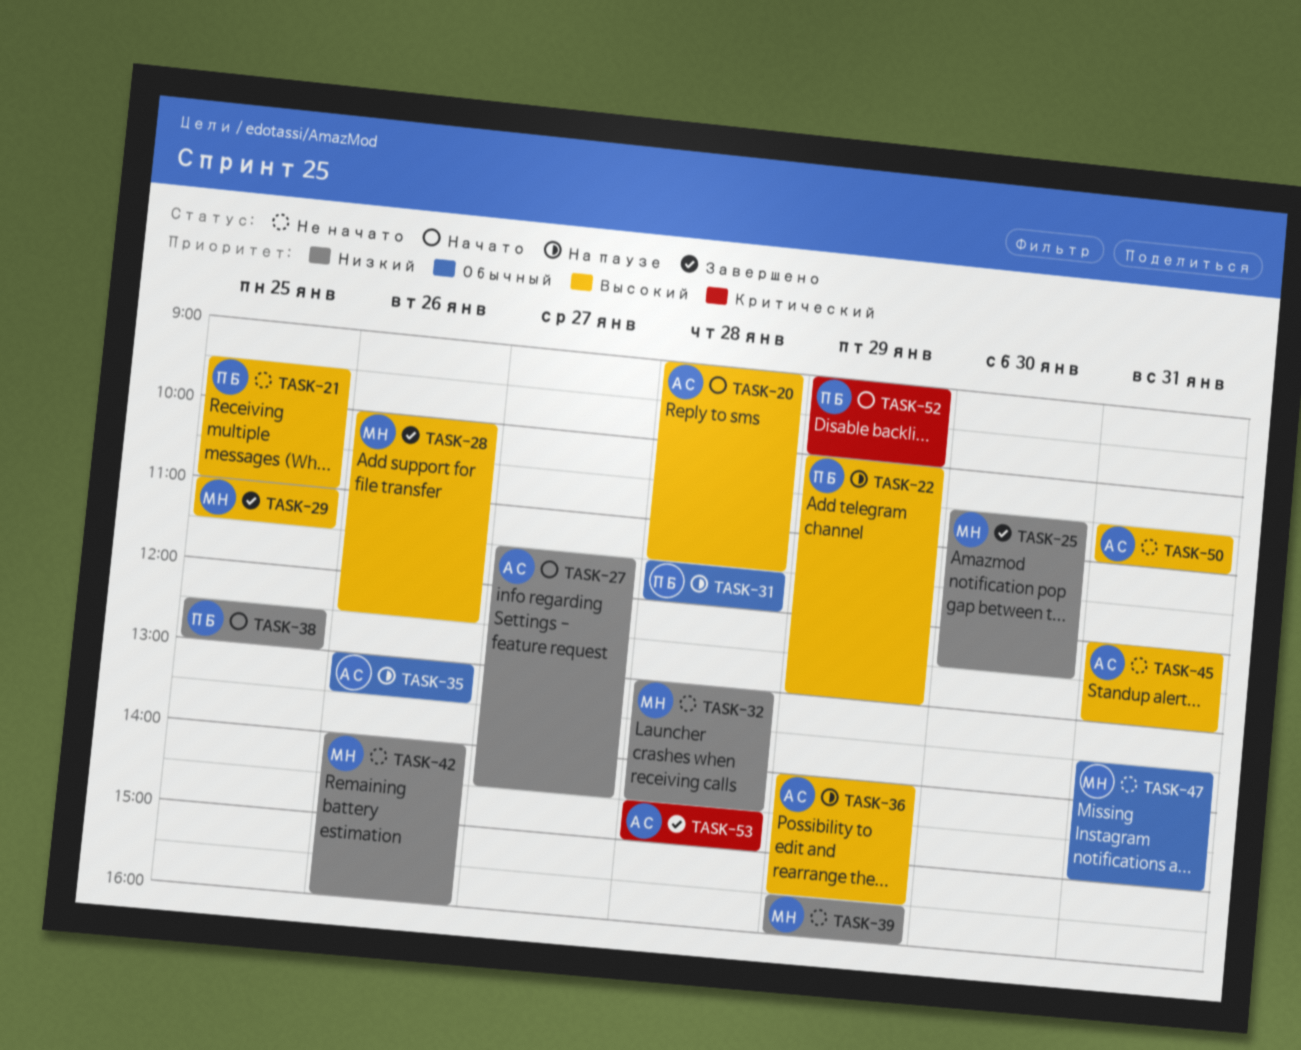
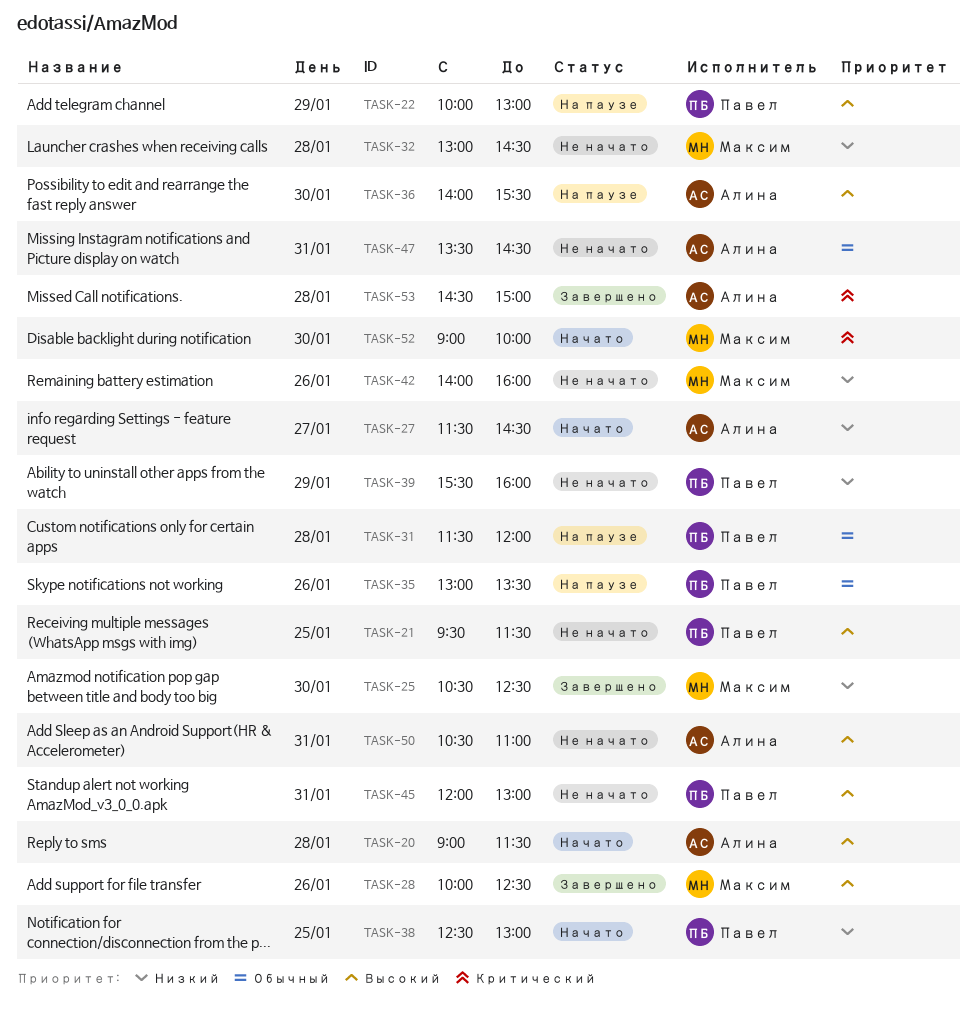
TASK-21, ends: 11:00 -> 11:30
TASK-29: present -> none
TASK-35, owner: Алина -> Павел
TASK-36, day: Jan 29 -> Jan 30
TASK-39, owner: Максим -> Павел
TASK-45, owner: Алина -> Павел
TASK-47, owner: Максим -> Алина
TASK-47, ends: 15:00 -> 14:30
TASK-52, owner: Павел -> Максим
TASK-52, day: Jan 29 -> Jan 30

